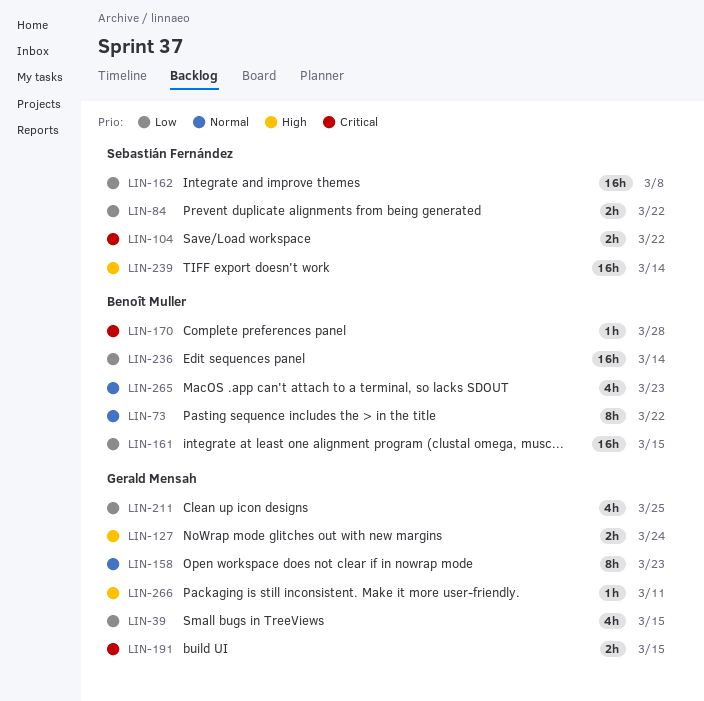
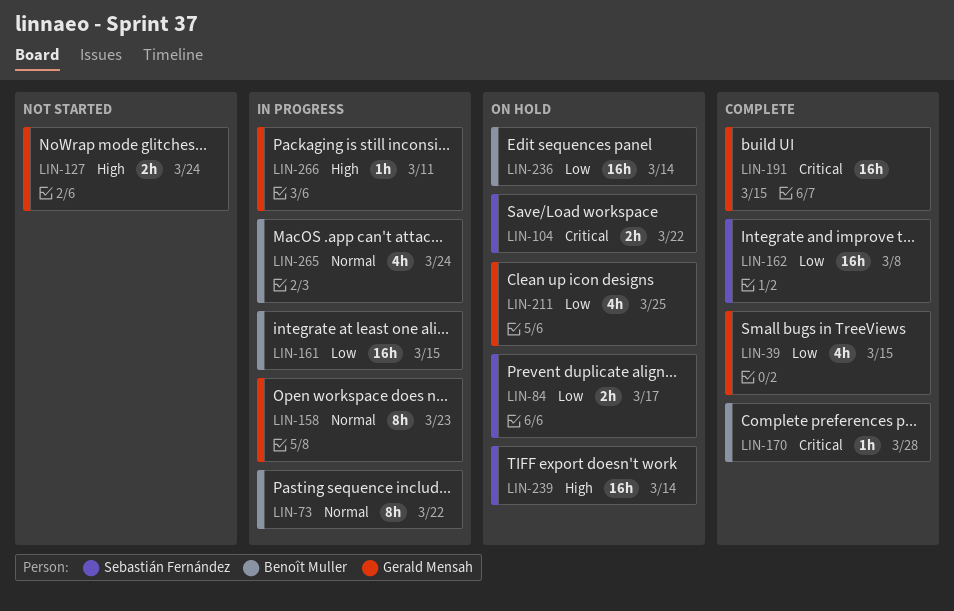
LIN-84, due: Mar 22 -> Mar 17
LIN-191, estimate: 2h -> 16h
LIN-265, due: Mar 23 -> Mar 24

